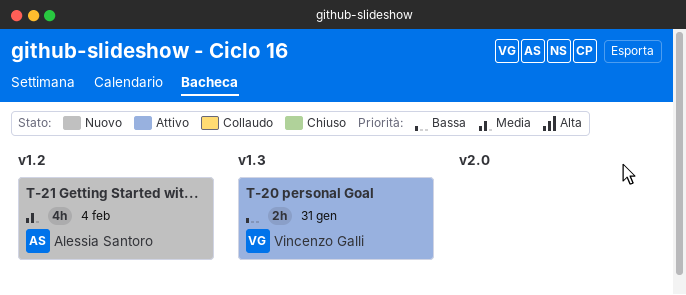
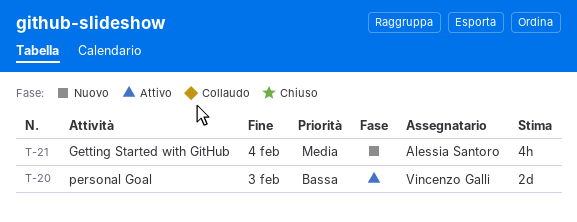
T-20, estimate: 2h -> 2d
T-20, due: Jan 31 -> Feb 3

